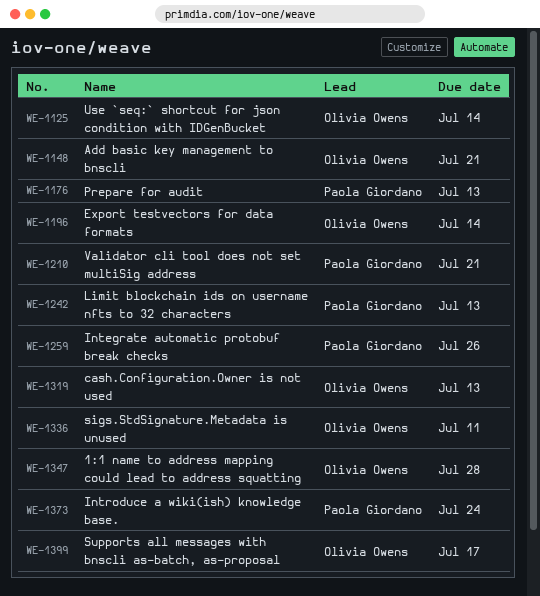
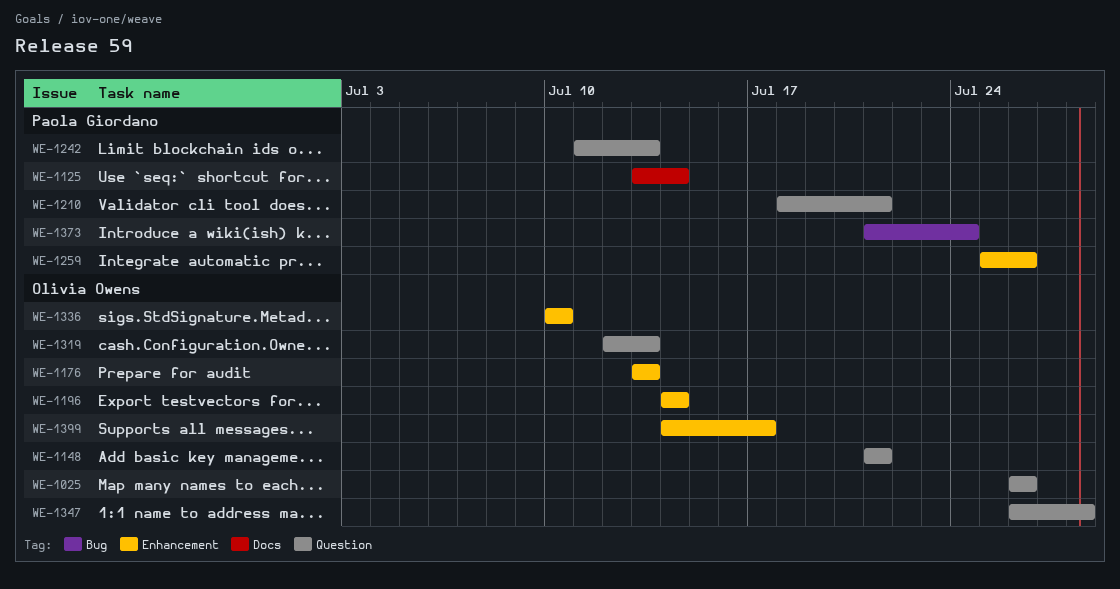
WE-1025: none -> present
WE-1125, owner: Olivia Owens -> Paola Giordano
WE-1176, owner: Paola Giordano -> Olivia Owens
WE-1336, due: Jul 11 -> Jul 10

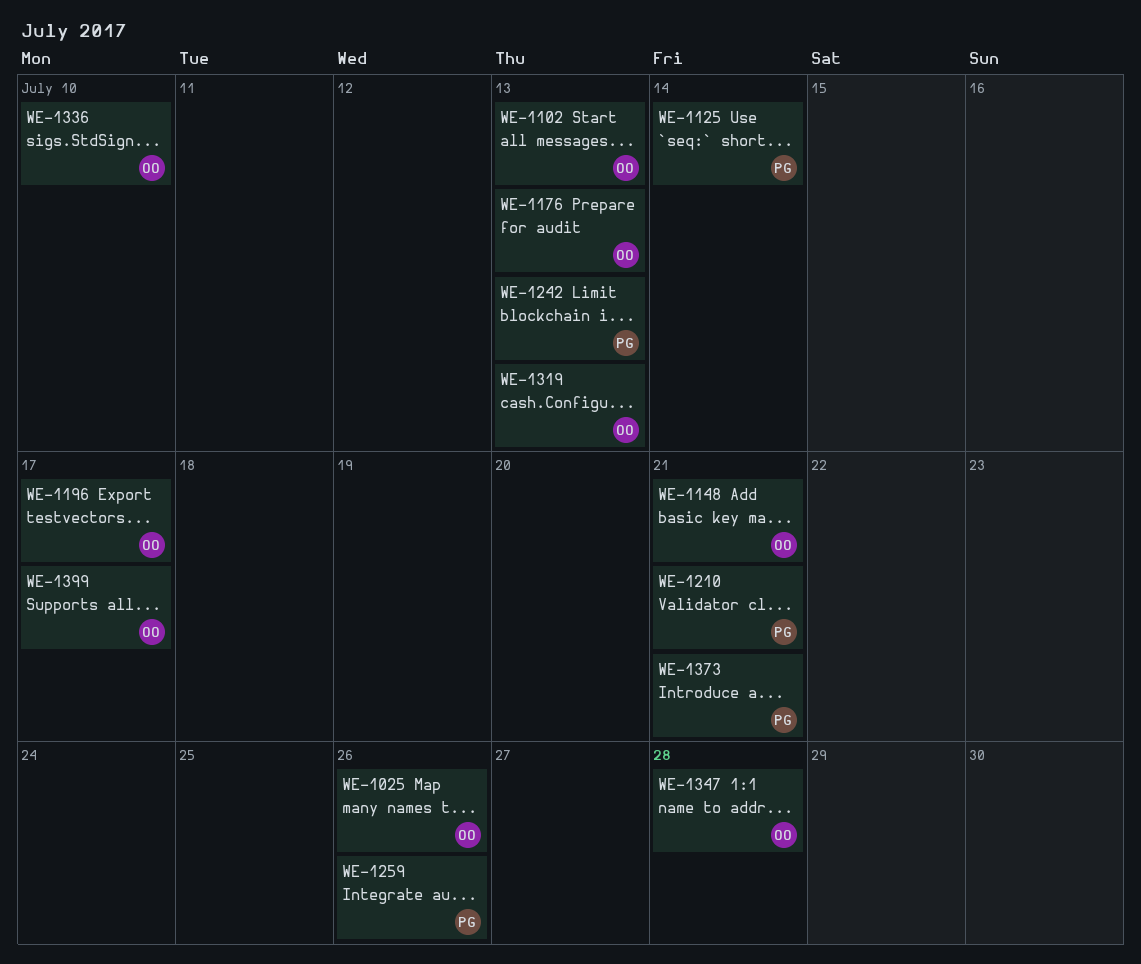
WE-1102: none -> present
WE-1196, due: Jul 14 -> Jul 17
WE-1373, due: Jul 24 -> Jul 21

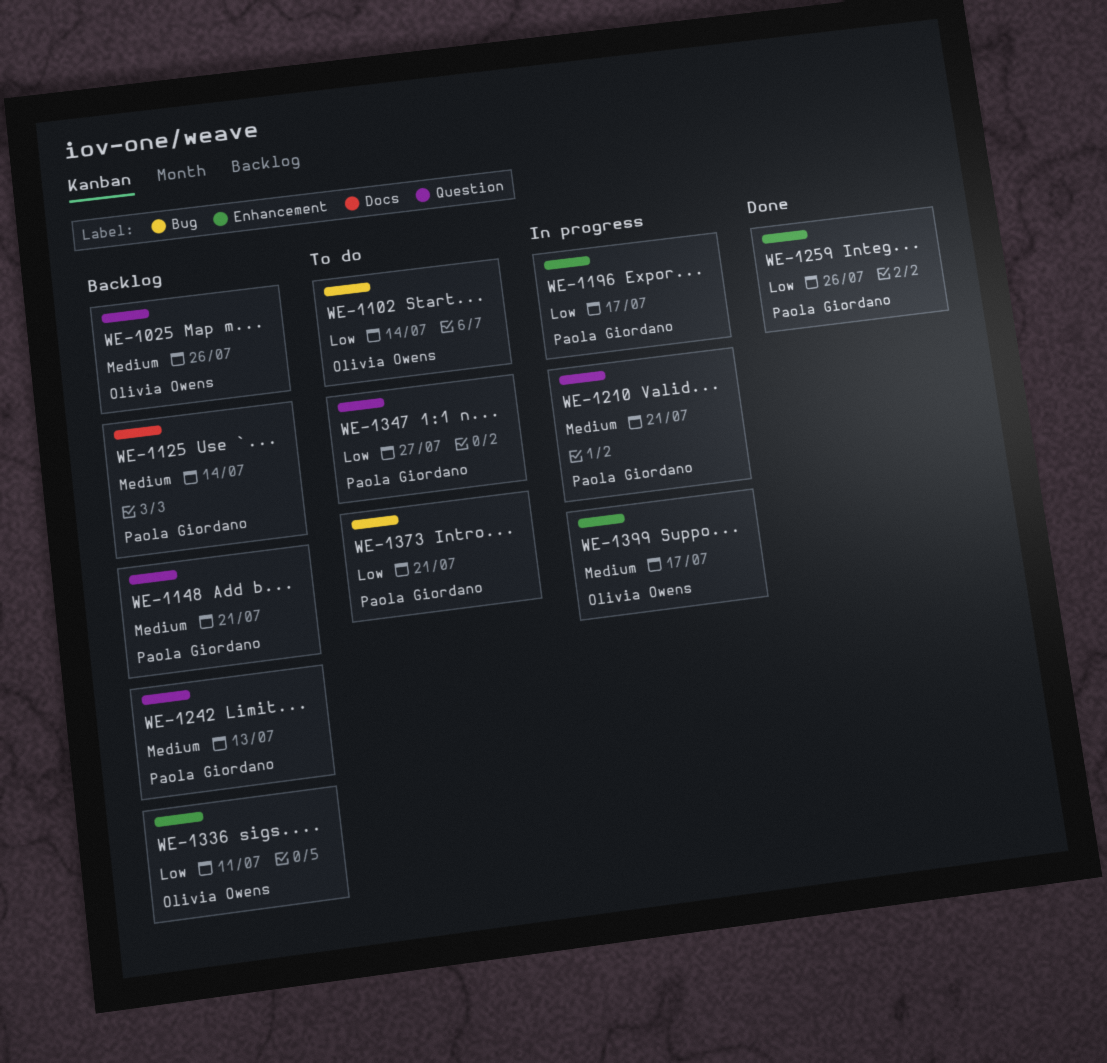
WE-1102, due: Jul 13 -> Jul 14
WE-1148, owner: Olivia Owens -> Paola Giordano
WE-1176: present -> none
WE-1196, owner: Olivia Owens -> Paola Giordano
WE-1319: present -> none
WE-1336, due: Jul 10 -> Jul 11
WE-1347, owner: Olivia Owens -> Paola Giordano
WE-1347, due: Jul 28 -> Jul 27

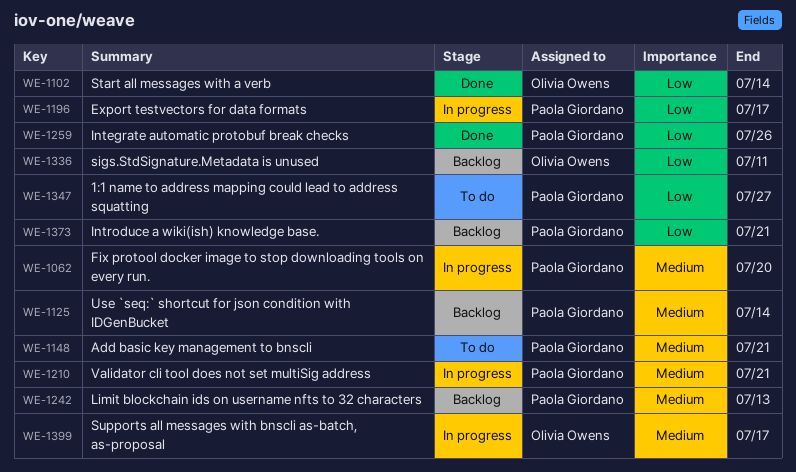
WE-1025: present -> none
WE-1062: none -> present
WE-1102, status: To do -> Done
WE-1148, status: Backlog -> To do
WE-1373, status: To do -> Backlog

